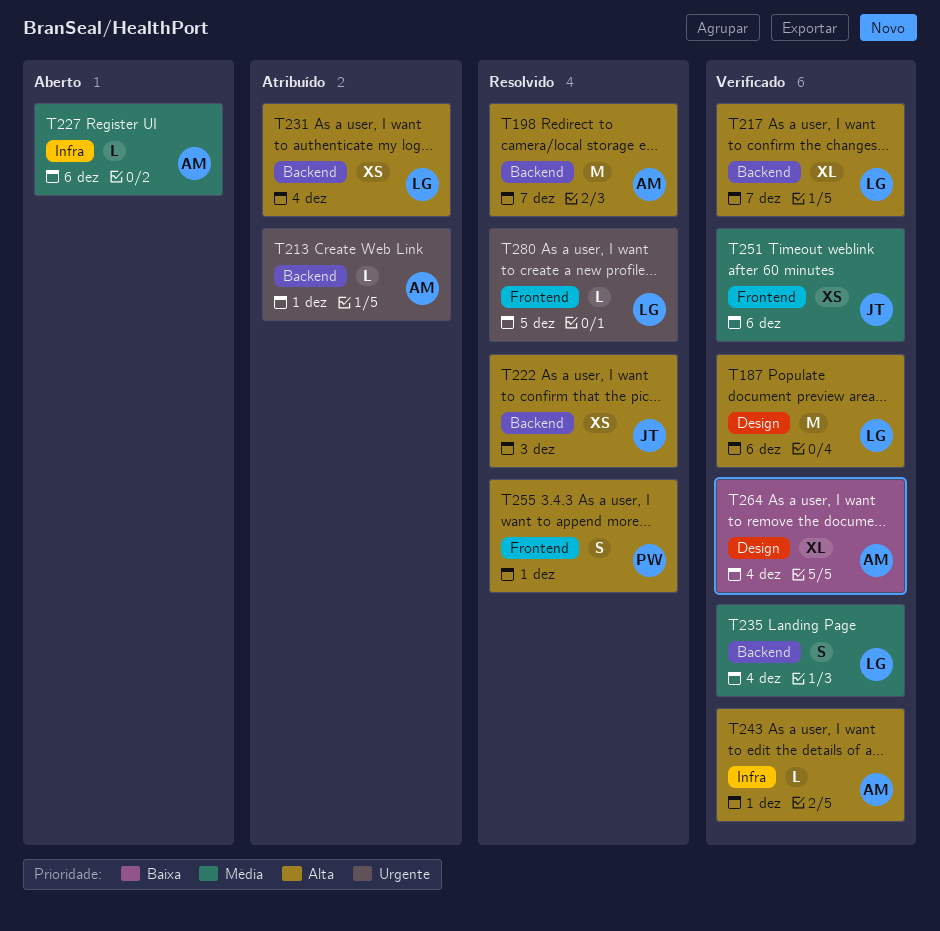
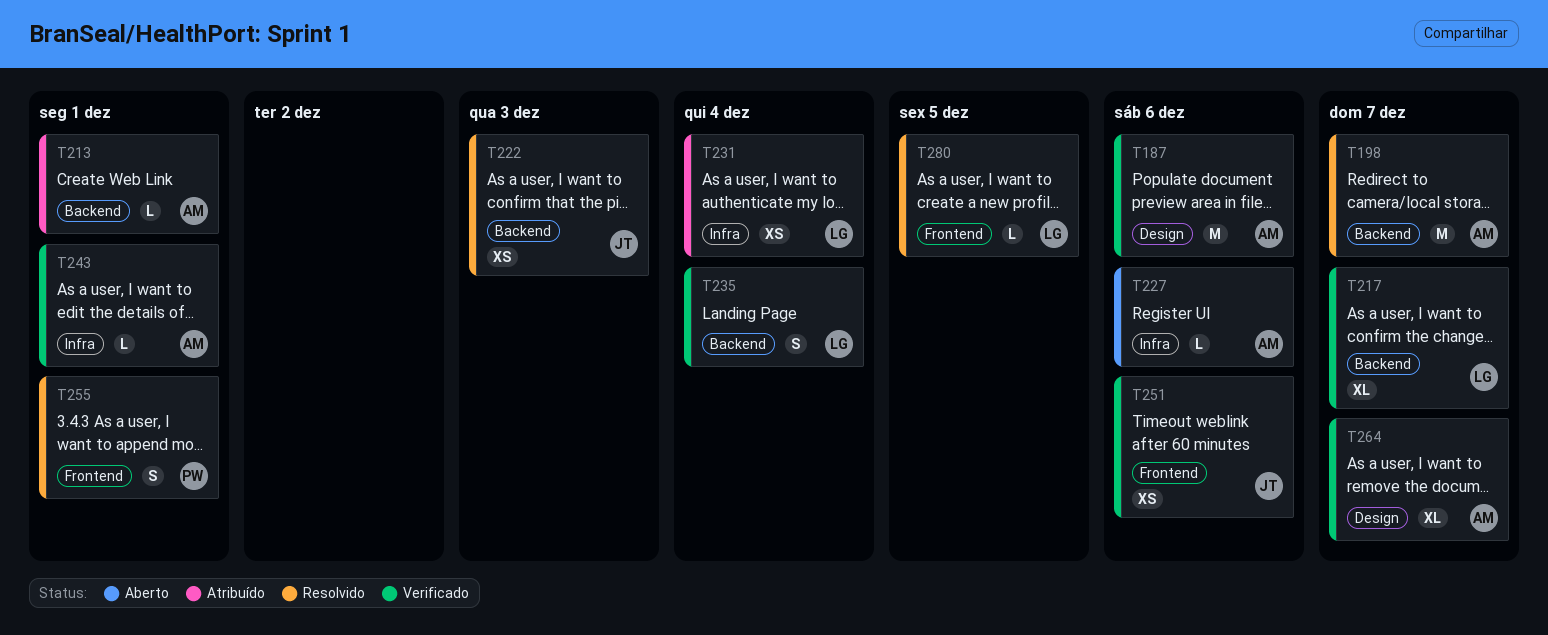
T187, owner: LG -> AM
T231, label: Backend -> Infra
T264, due: Dec 4 -> Dec 7

